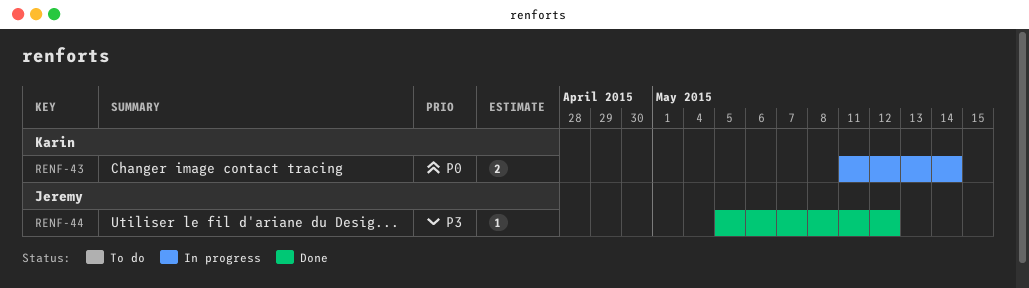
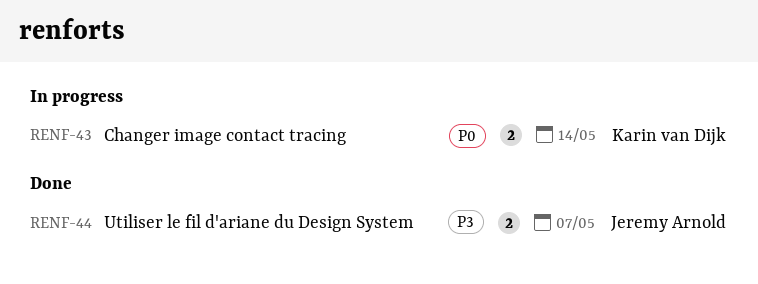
RENF-44, estimate: 1 -> 2
RENF-44, due: May 12 -> May 7

